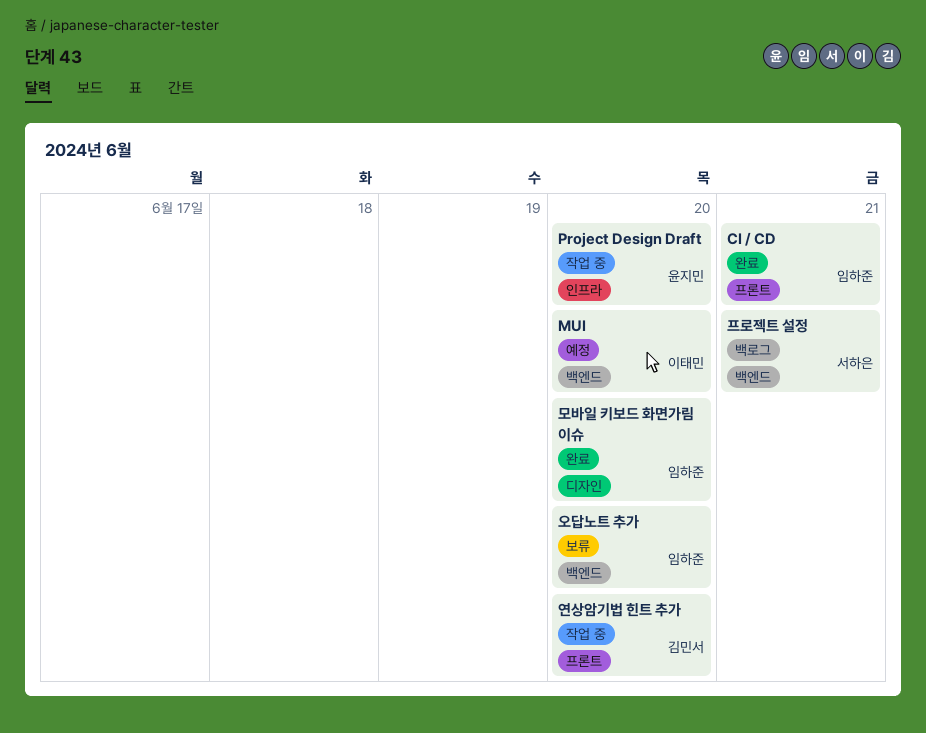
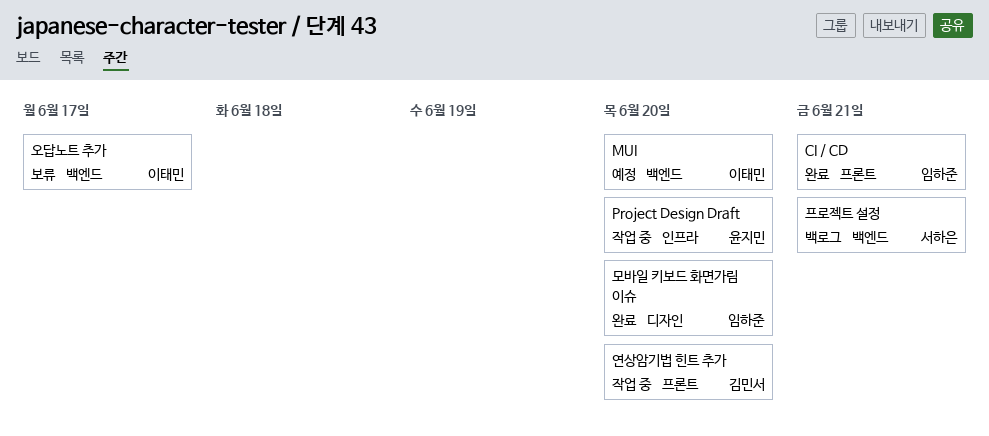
오답노트 추가, owner: 임하준 -> 이태민
오답노트 추가, due: Jun 20 -> Jun 17

